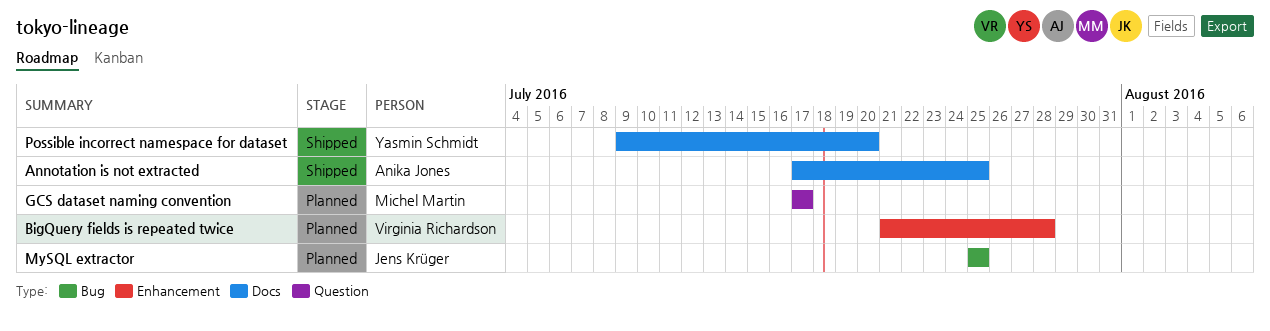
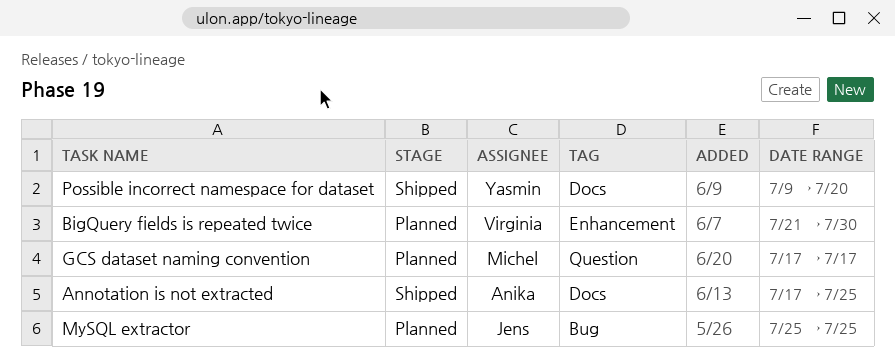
BigQuery fields is repeated twice, due: Jul 28 -> Jul 30

